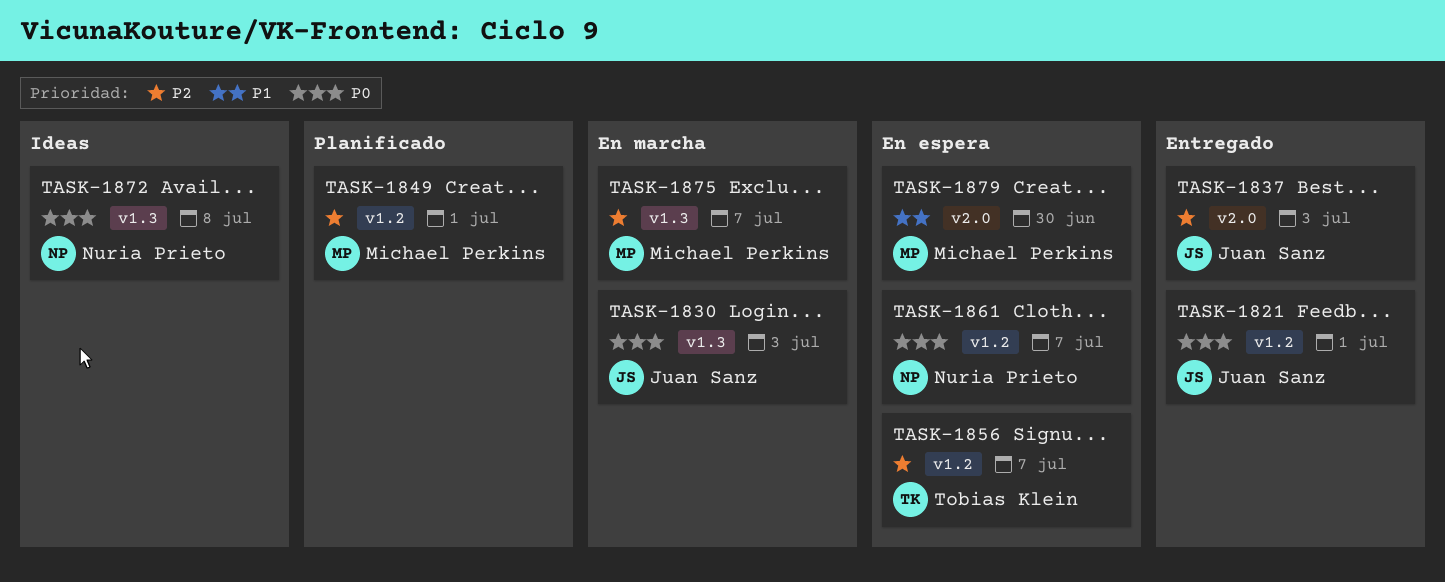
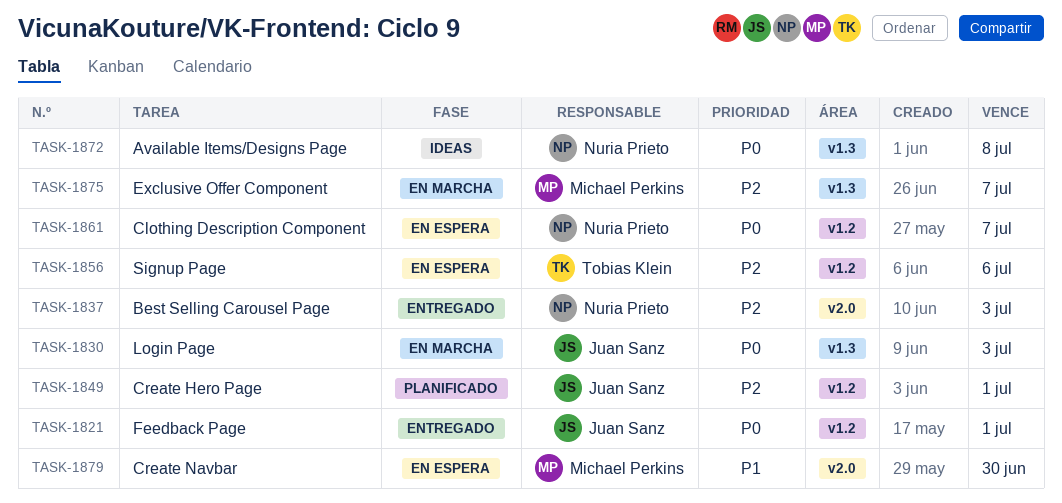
TASK-1837, owner: Juan Sanz -> Nuria Prieto
TASK-1849, owner: Michael Perkins -> Juan Sanz
TASK-1856, due: Jul 7 -> Jul 6

